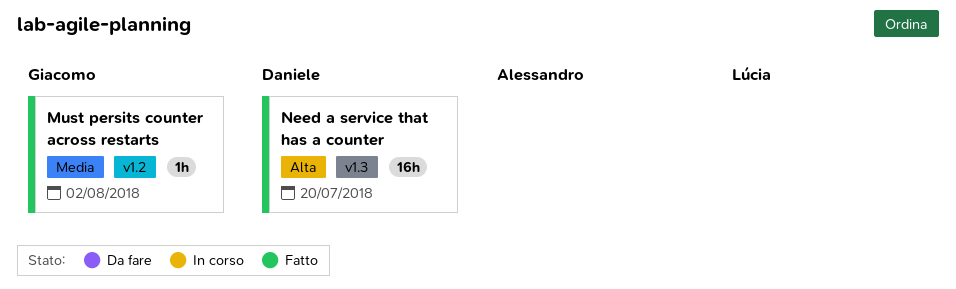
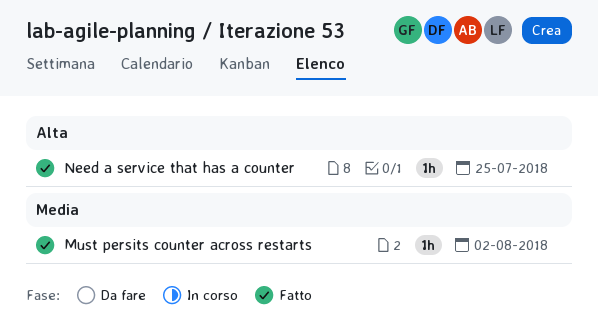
Need a service that has a counter, estimate: 16h -> 1h
Need a service that has a counter, due: Jul 20 -> Jul 25

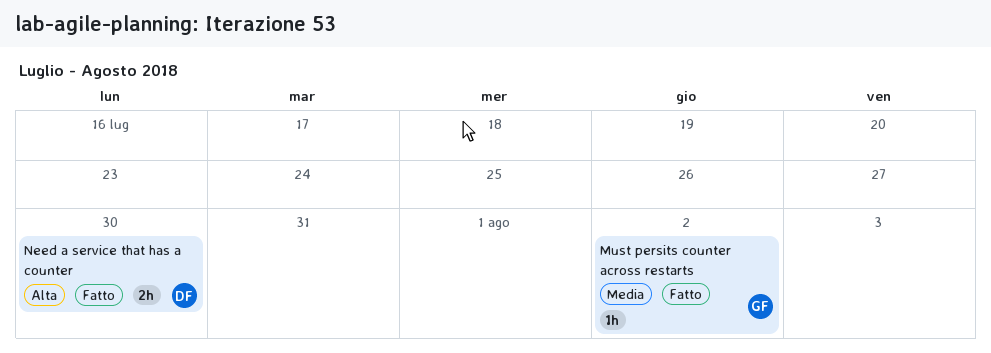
Need a service that has a counter, estimate: 1h -> 2h
Need a service that has a counter, due: Jul 25 -> Jul 30

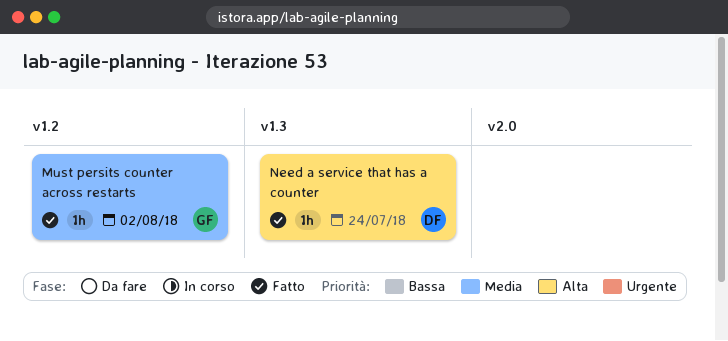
Need a service that has a counter, estimate: 2h -> 1h
Need a service that has a counter, due: Jul 30 -> Jul 24

